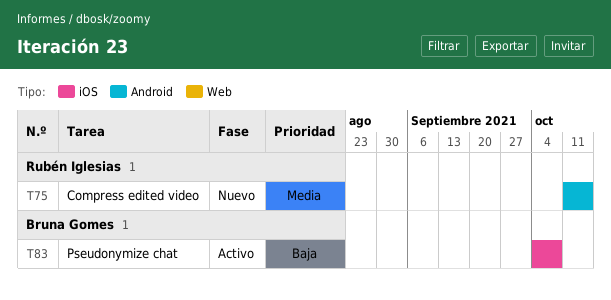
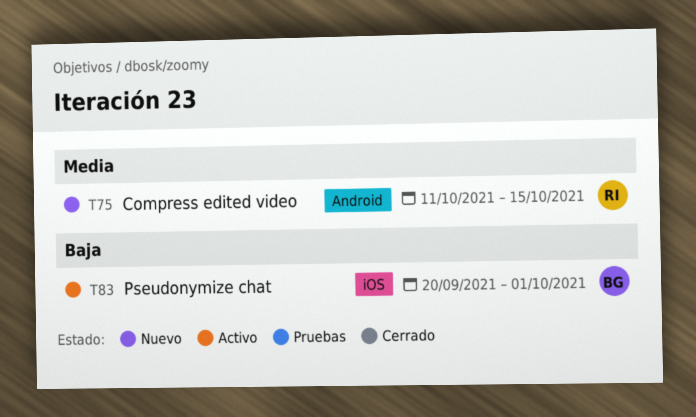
T83, start: Oct 4 -> Sep 20
T83, due: Oct 8 -> Oct 1

